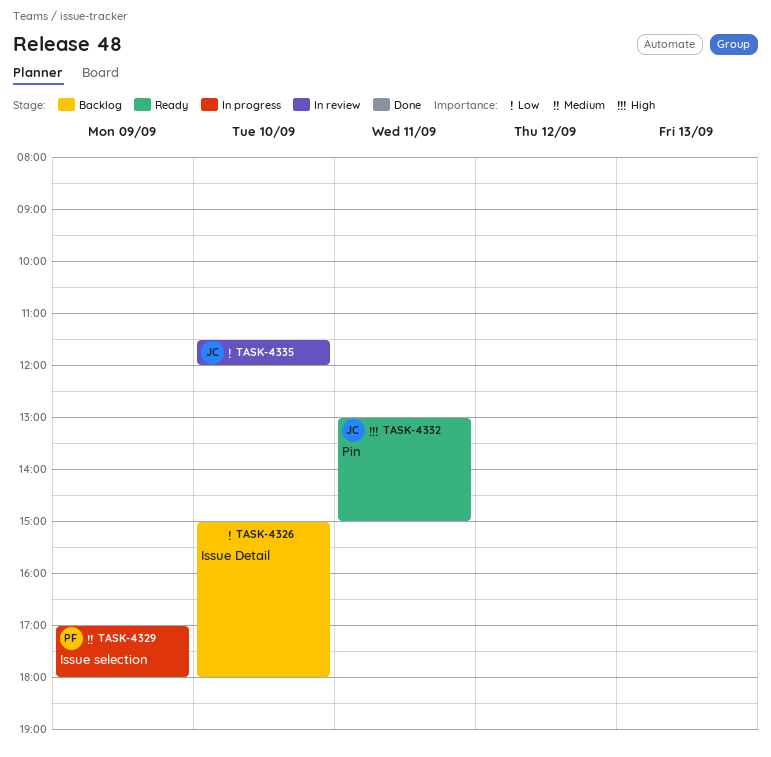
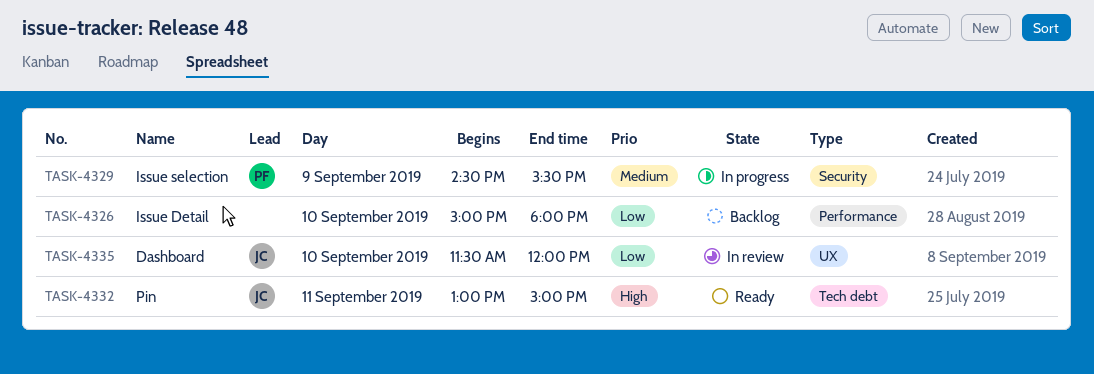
TASK-4329, begins: 17:00 -> 14:30
TASK-4329, ends: 18:00 -> 15:30

